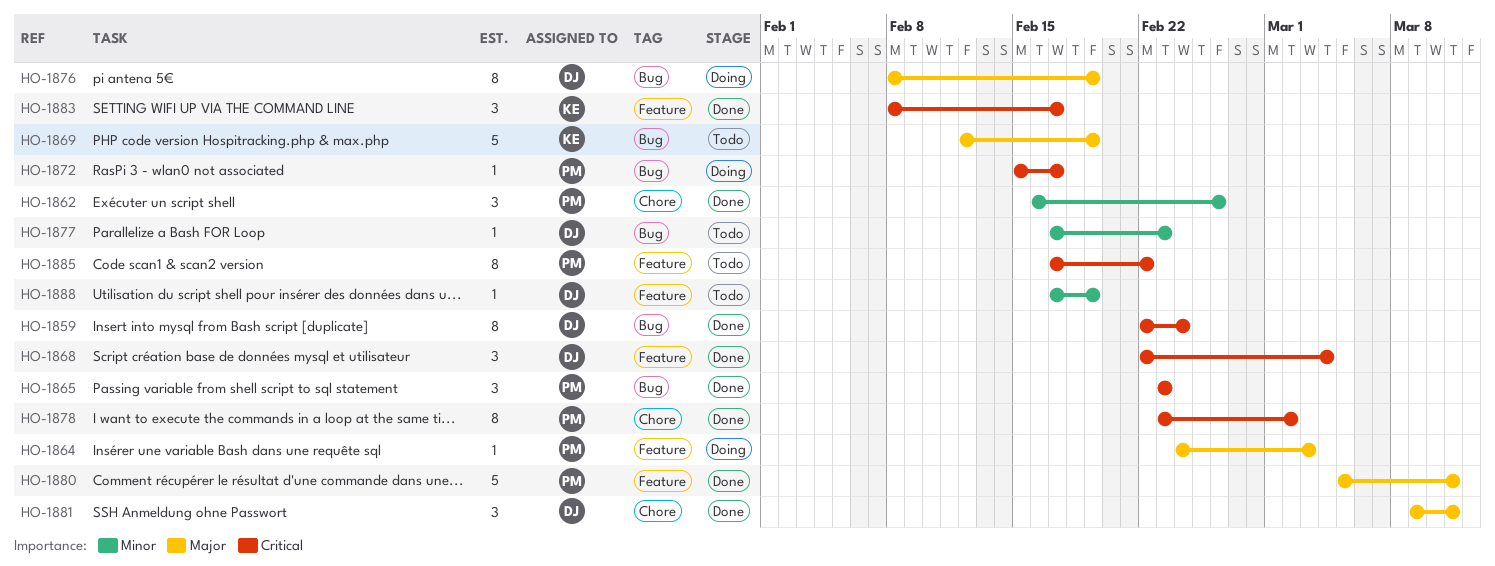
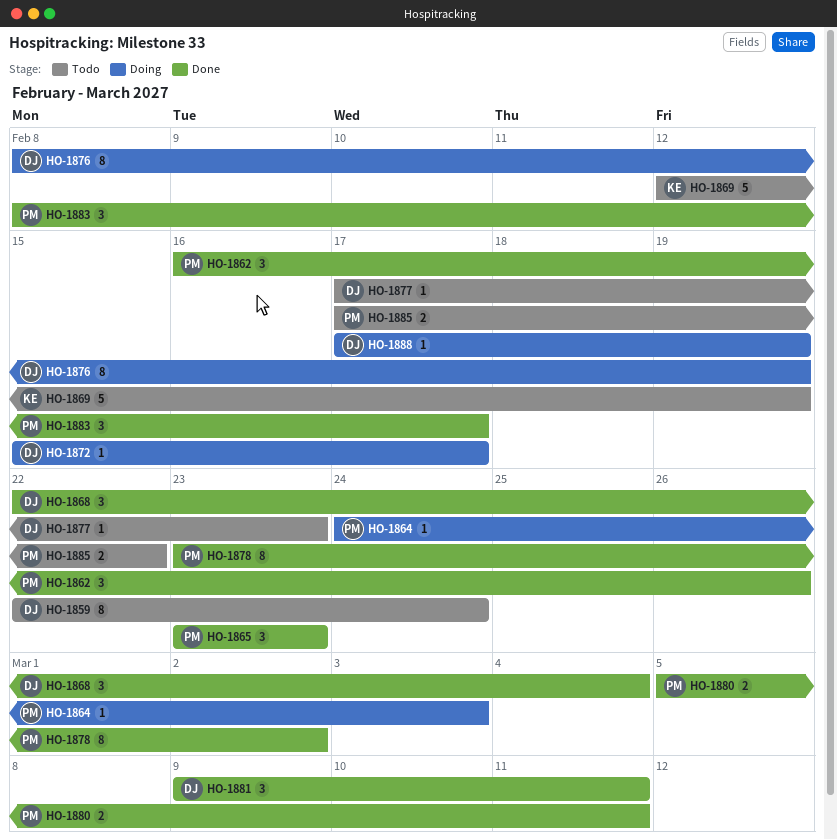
HO-1859, status: Done -> Todo
HO-1872, owner: PM -> DJ
HO-1880, estimate: 5 -> 2
HO-1883, owner: KE -> PM
HO-1885, estimate: 8 -> 2
HO-1888, status: Todo -> Doing

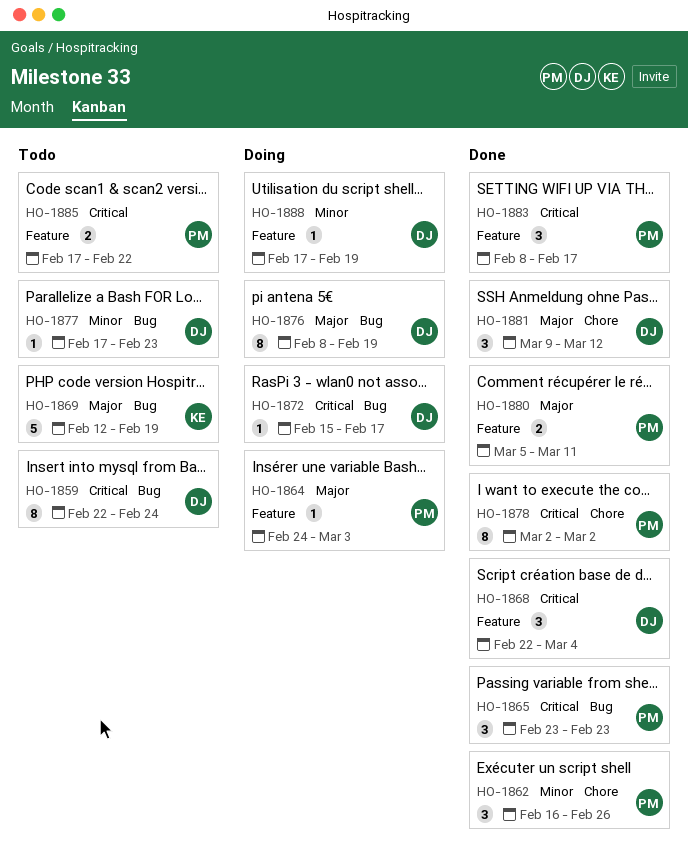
HO-1878, start: Feb 23 -> Mar 2
HO-1881, due: Mar 11 -> Mar 12

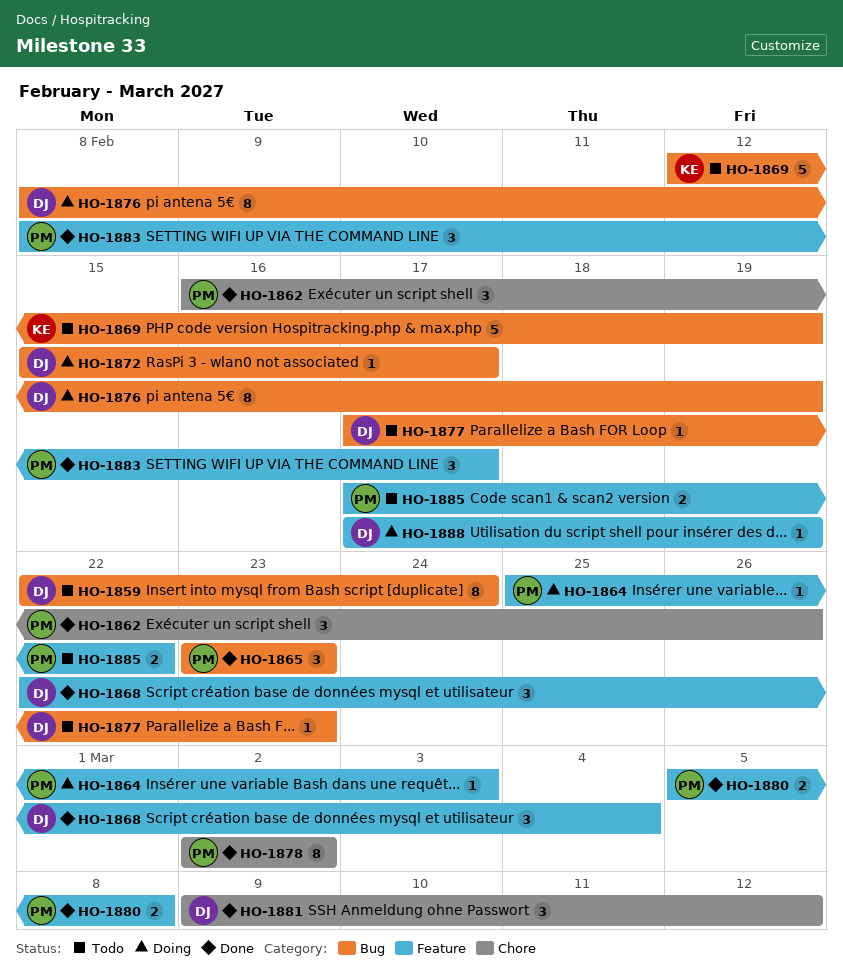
HO-1864, start: Feb 24 -> Feb 25
HO-1880, due: Mar 11 -> Mar 8

